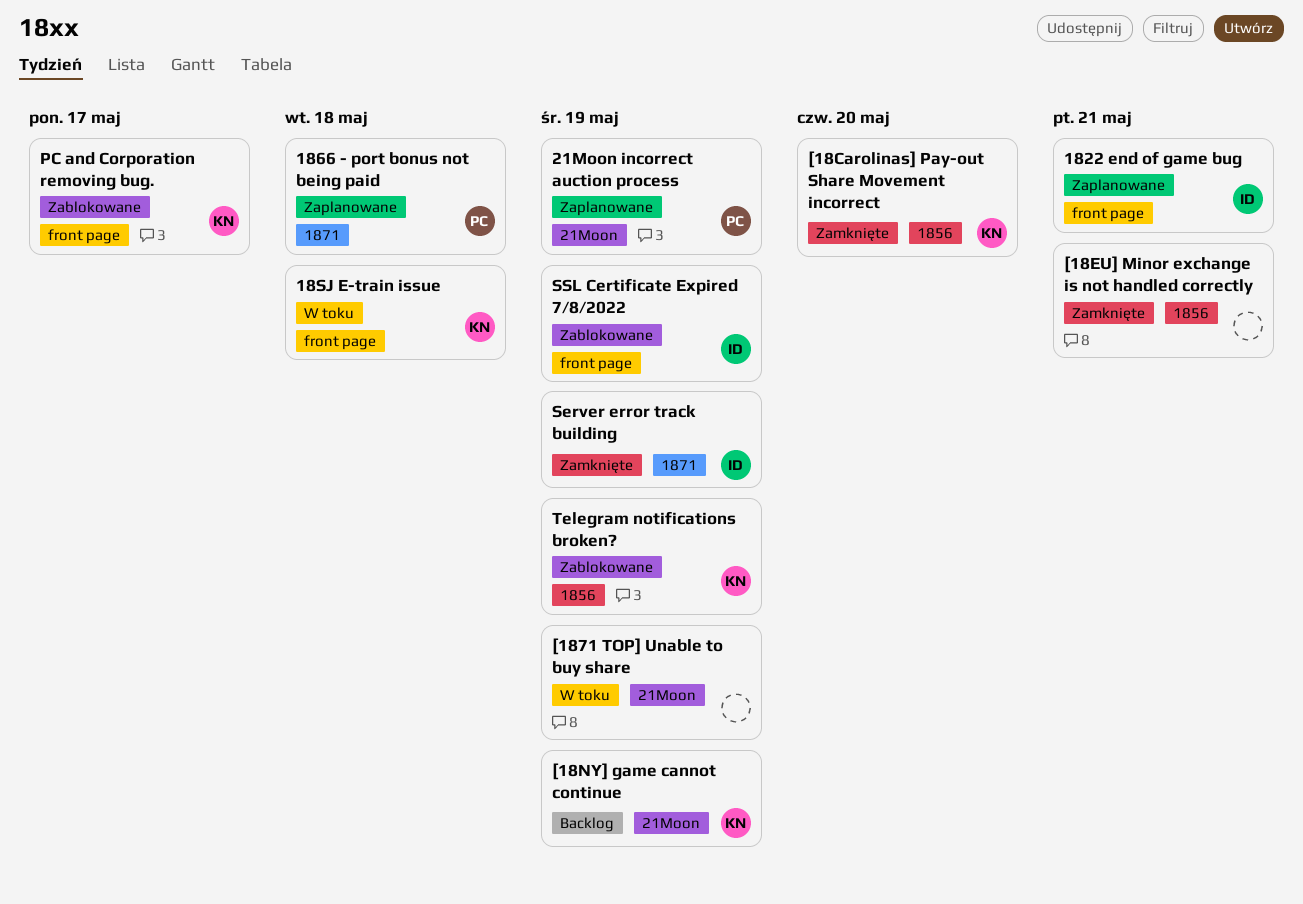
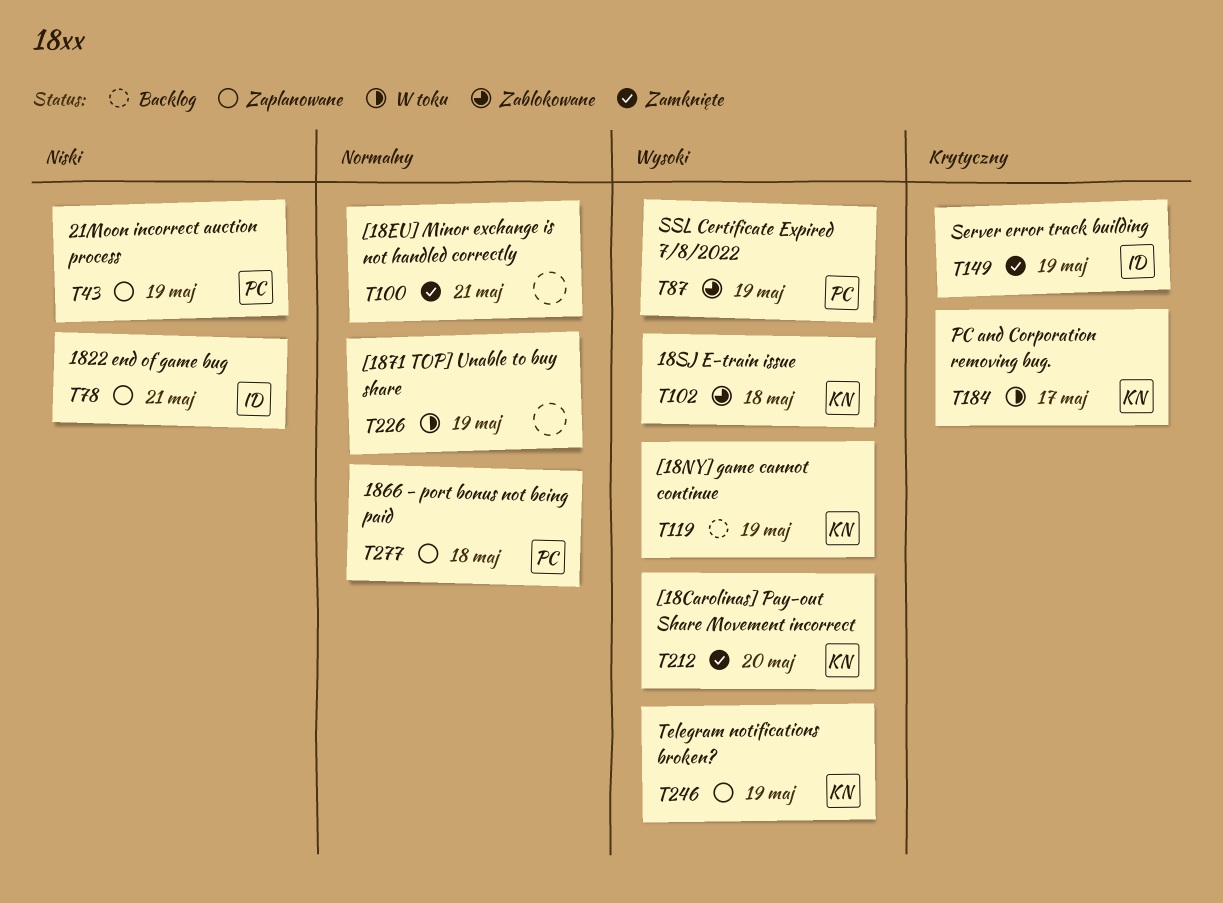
18SJ E-train issue, status: W toku -> Zablokowane
PC and Corporation removing bug., status: Zablokowane -> W toku
SSL Certificate Expired 7/8/2022, owner: ID -> PC
Telegram notifications broken?, status: Zablokowane -> Zaplanowane

